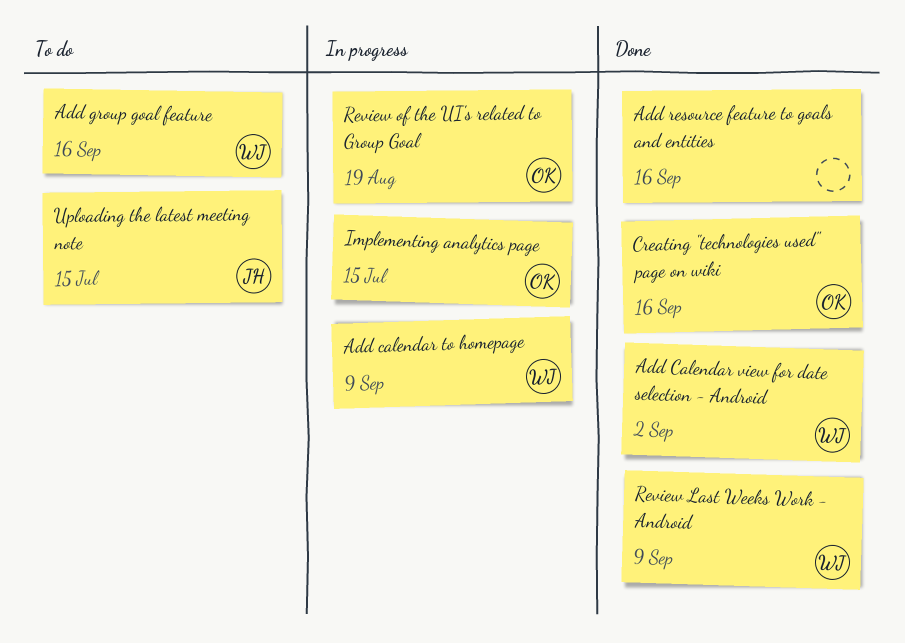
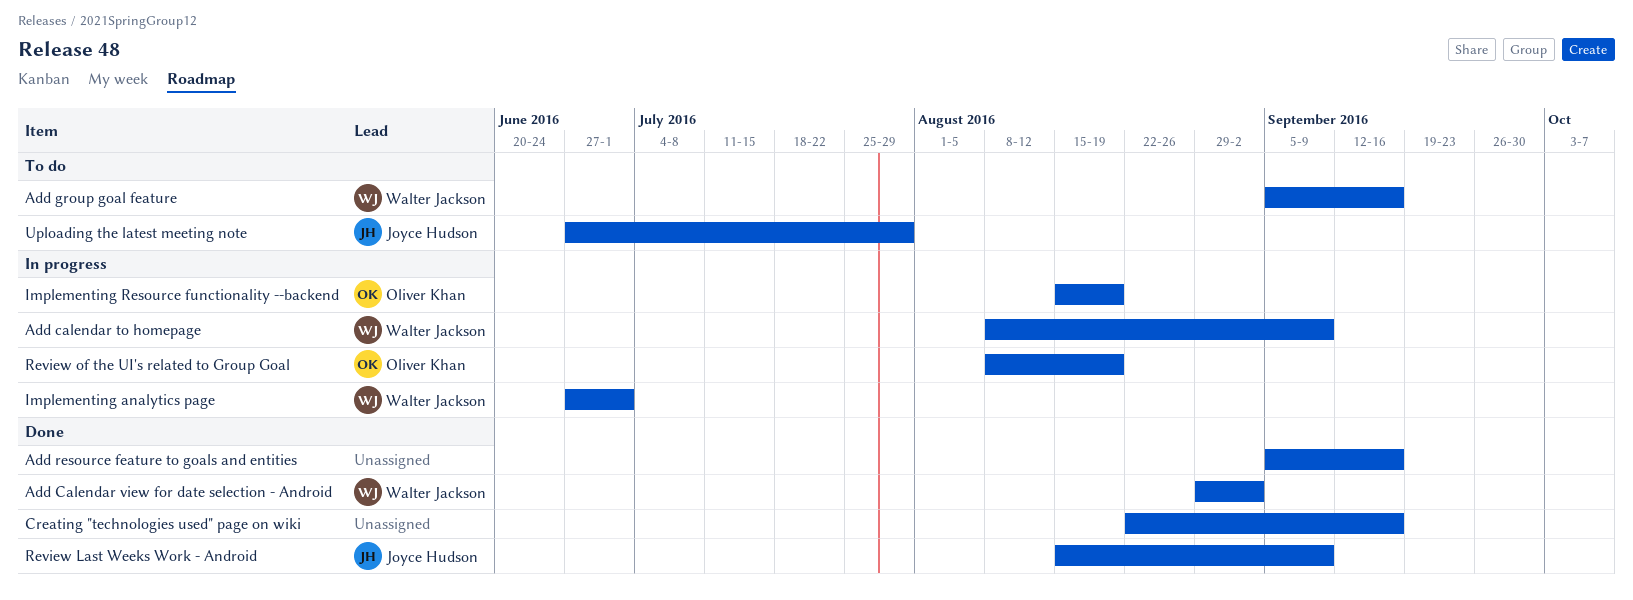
Creating "technologies used" page on wiki, owner: Oliver Khan -> none
Implementing analytics page, owner: Oliver Khan -> Walter Jackson
Implementing analytics page, due: Jul 15 -> Jul 1
Implementing Resource functionality --backend: none -> present
Review Last Weeks Work - Android, owner: Walter Jackson -> Joyce Hudson
Uploading the latest meeting note, due: Jul 15 -> Jul 29

